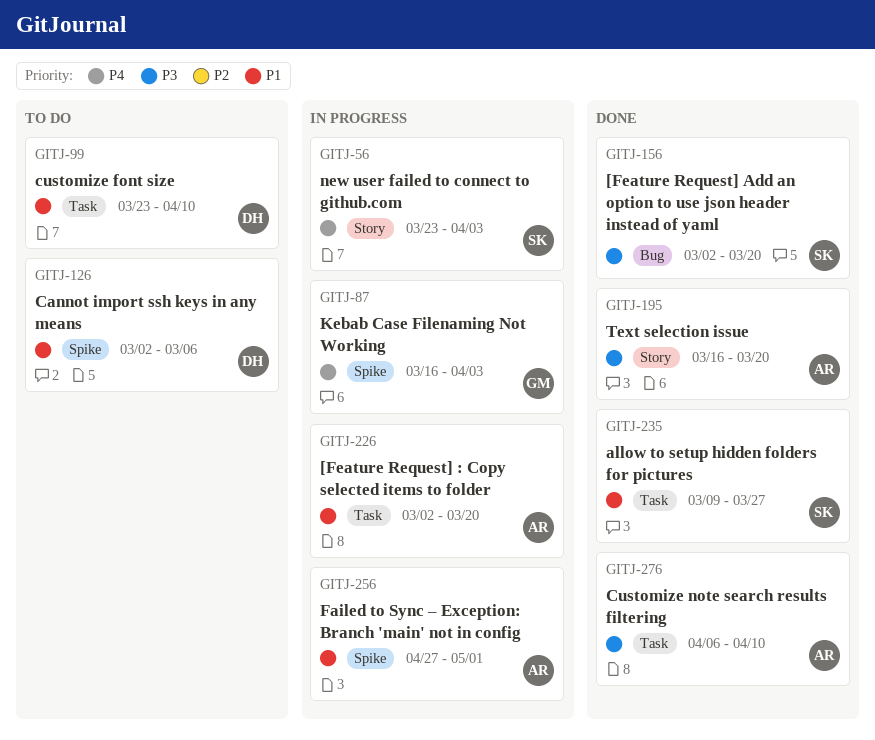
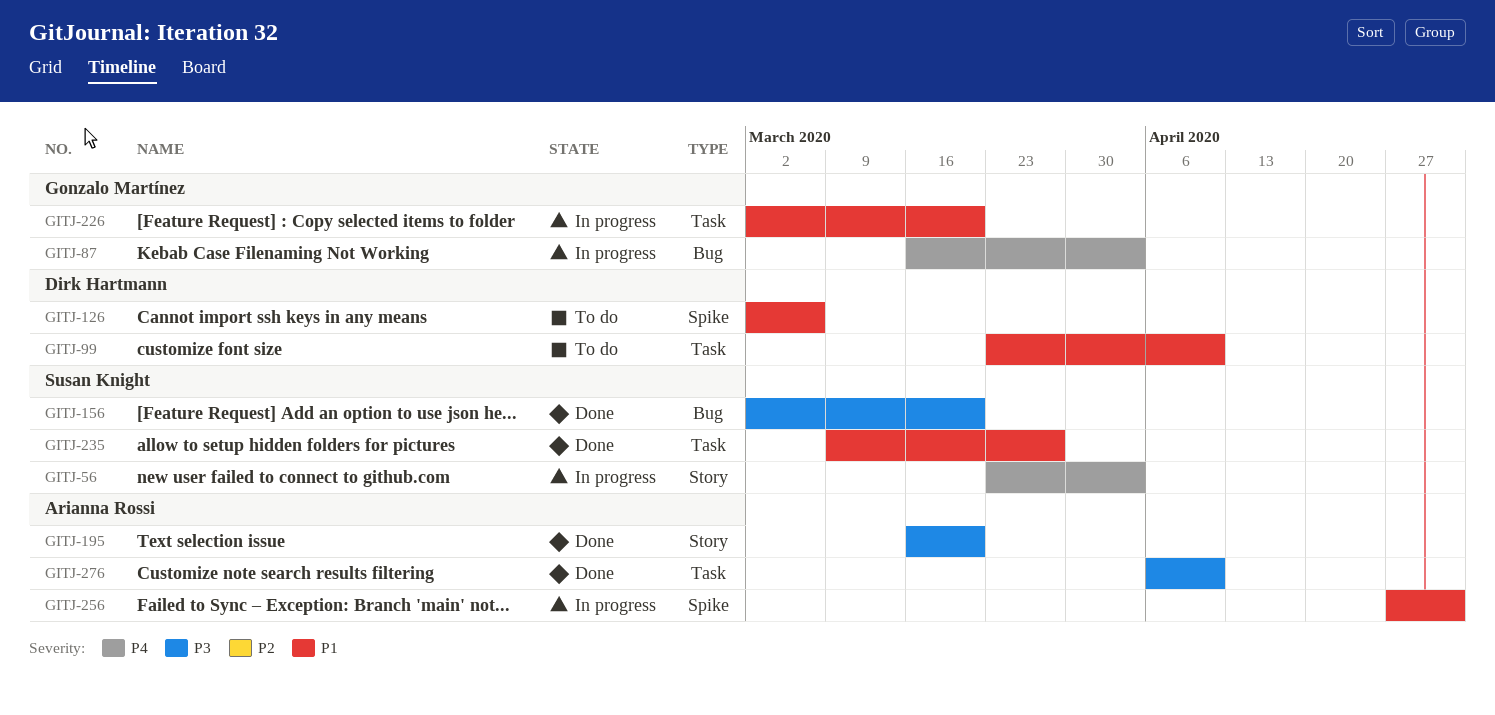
GITJ-87, label: Spike -> Bug
GITJ-226, owner: Arianna Rossi -> Gonzalo Martínez

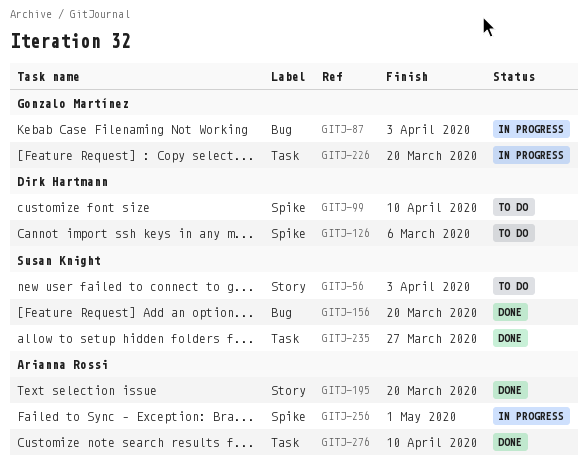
GITJ-56, status: In progress -> To do
GITJ-99, label: Task -> Spike

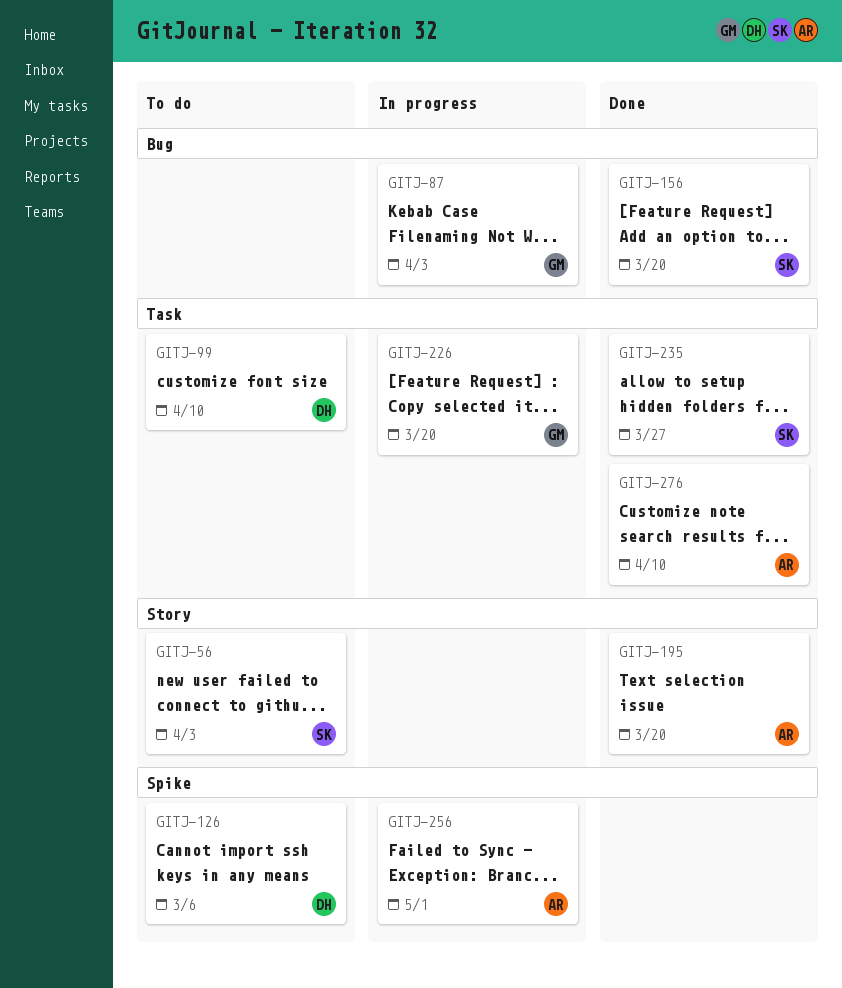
GITJ-99, label: Spike -> Task

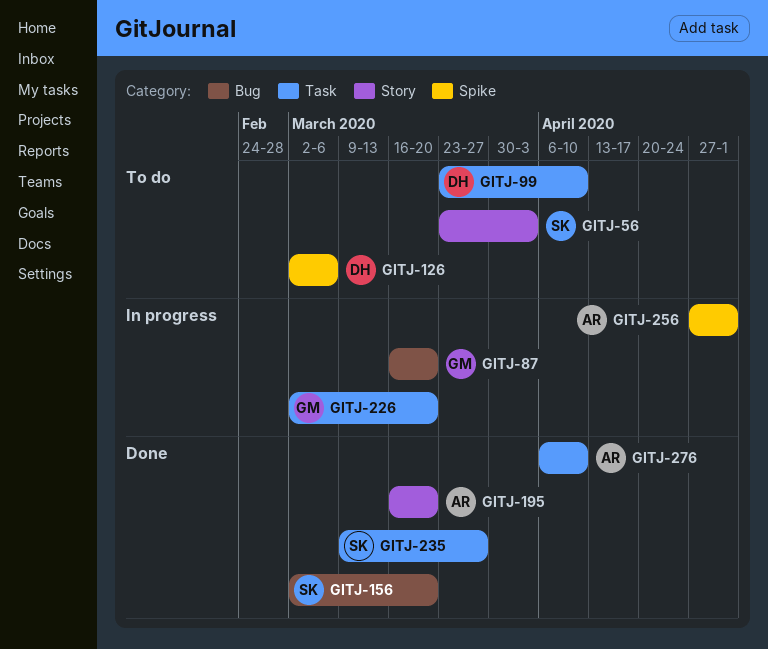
GITJ-87, due: Apr 3 -> Mar 20

